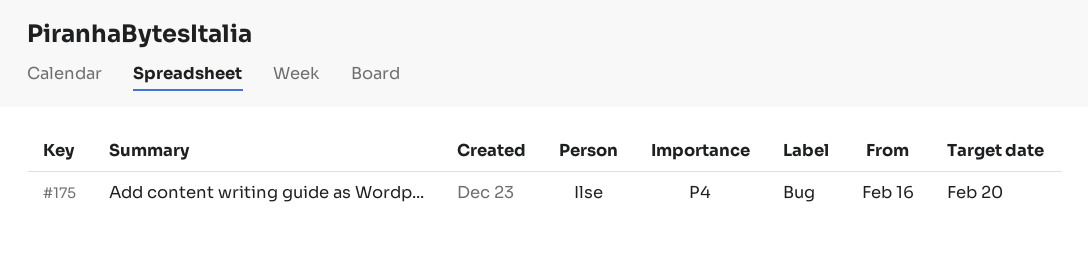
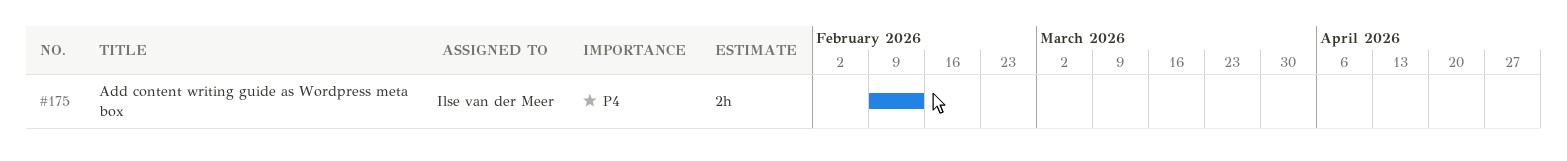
#175, start: Feb 16 -> Feb 9
#175, due: Feb 20 -> Feb 13

